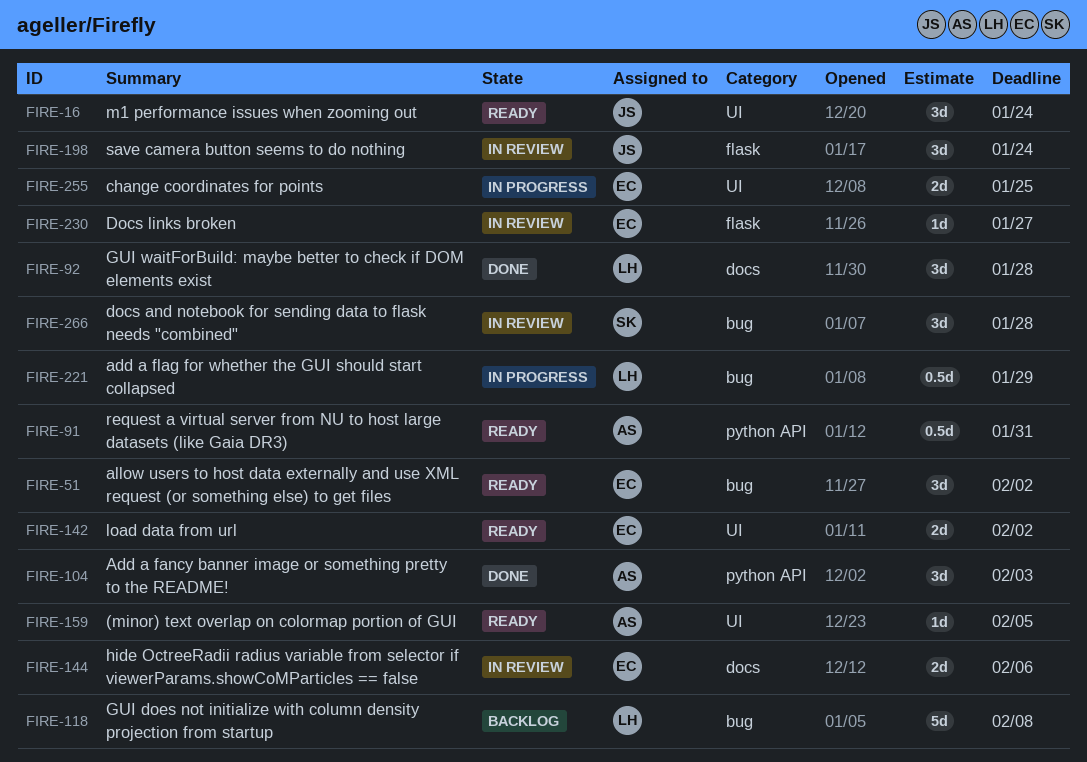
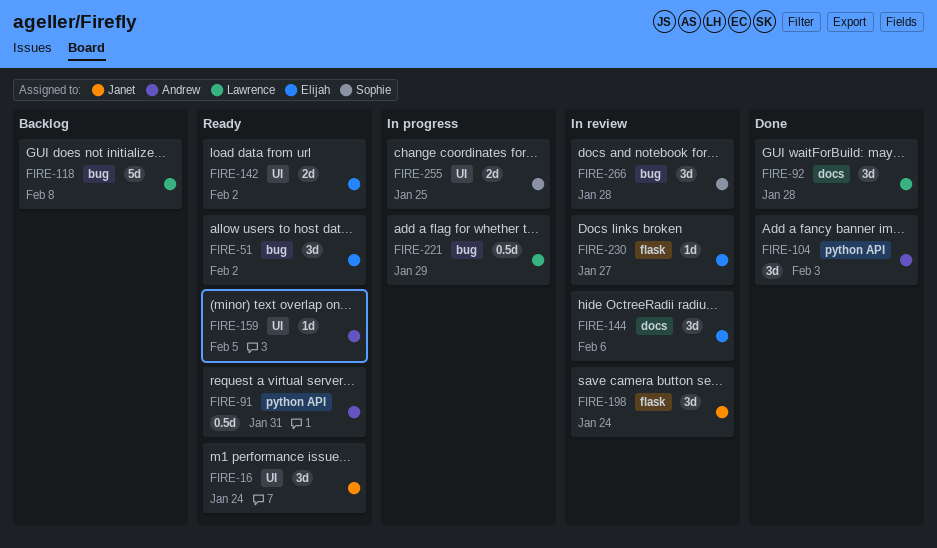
FIRE-144, estimate: 2d -> 3d
FIRE-255, owner: Elijah -> Sophie

